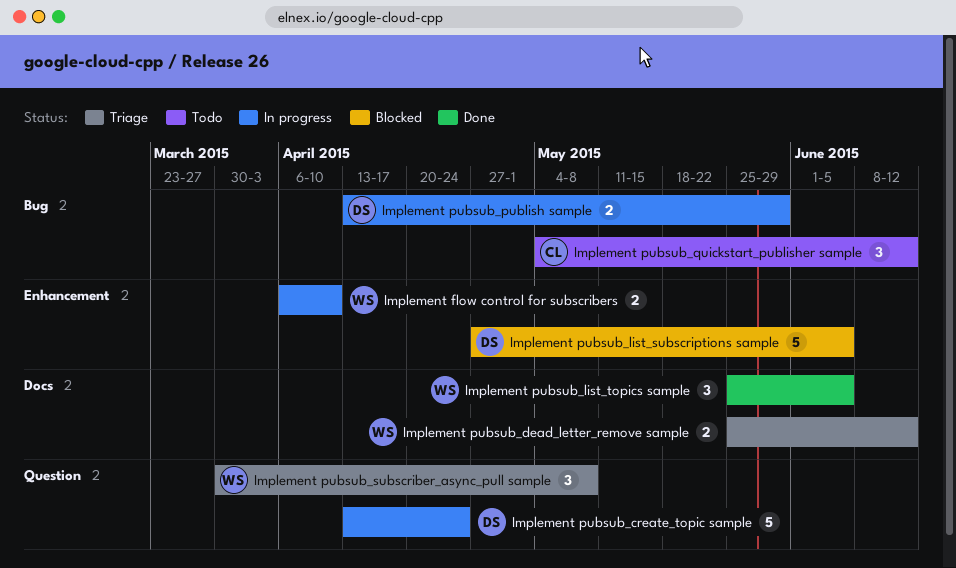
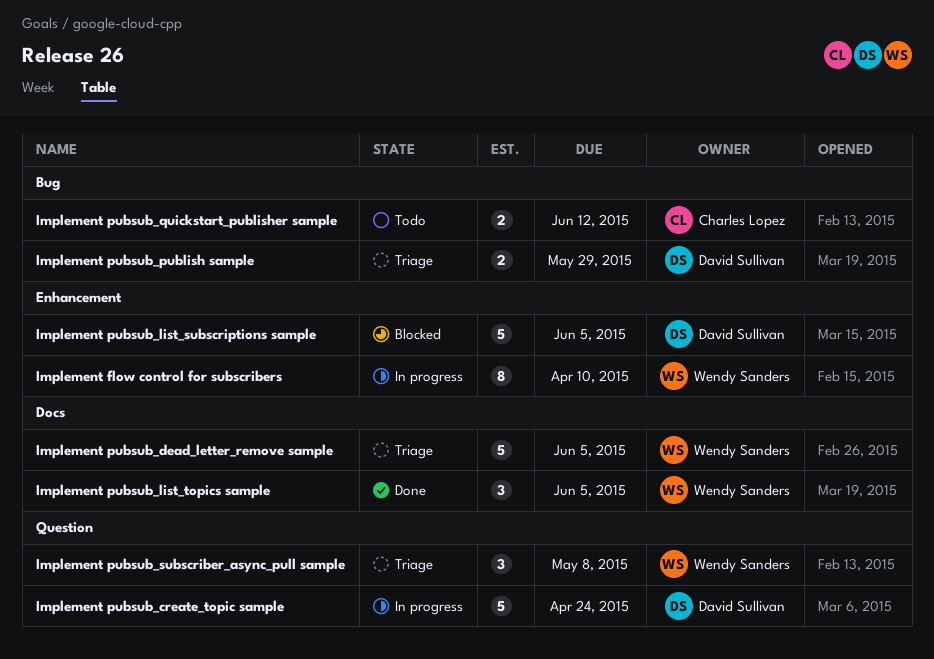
Implement flow control for subscribers, estimate: 2 -> 8
Implement pubsub_dead_letter_remove sample, estimate: 2 -> 5
Implement pubsub_dead_letter_remove sample, due: Jun 12 -> Jun 5
Implement pubsub_publish sample, status: In progress -> Triage
Implement pubsub_quickstart_publisher sample, estimate: 3 -> 2

